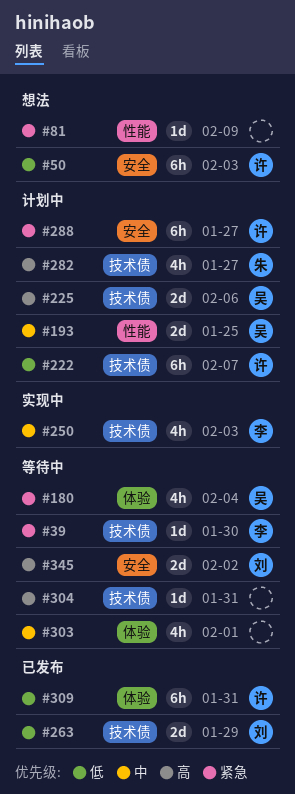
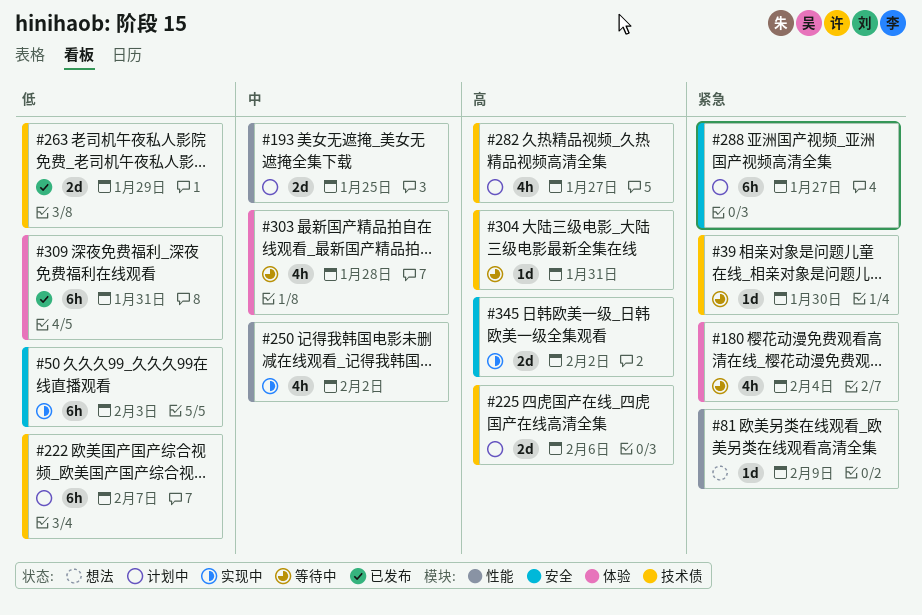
#50, status: 想法 -> 实现中
#250, label: 技术债 -> 性能
#250, due: Feb 3 -> Feb 2
#303, due: Feb 1 -> Jan 28
#345, status: 等待中 -> 实现中

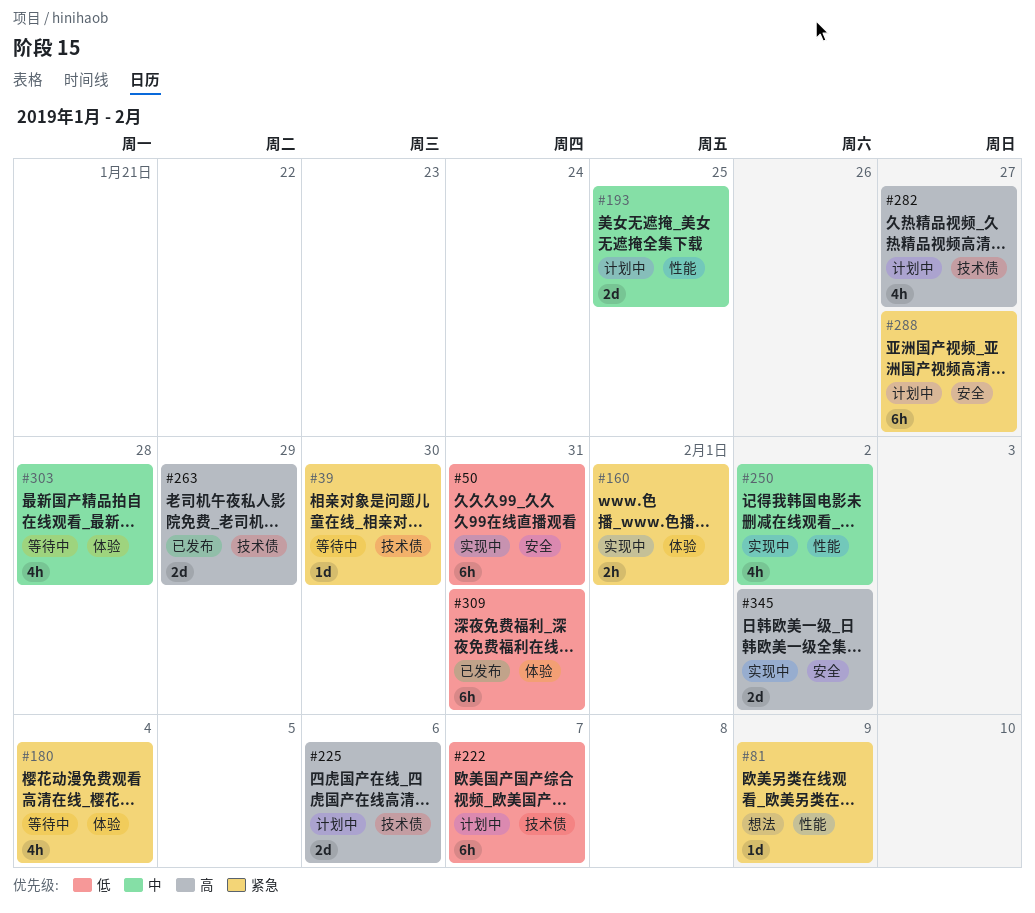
#50, due: Feb 3 -> Jan 31
#160: none -> present
#263, priority: 低 -> 高
#304: present -> none

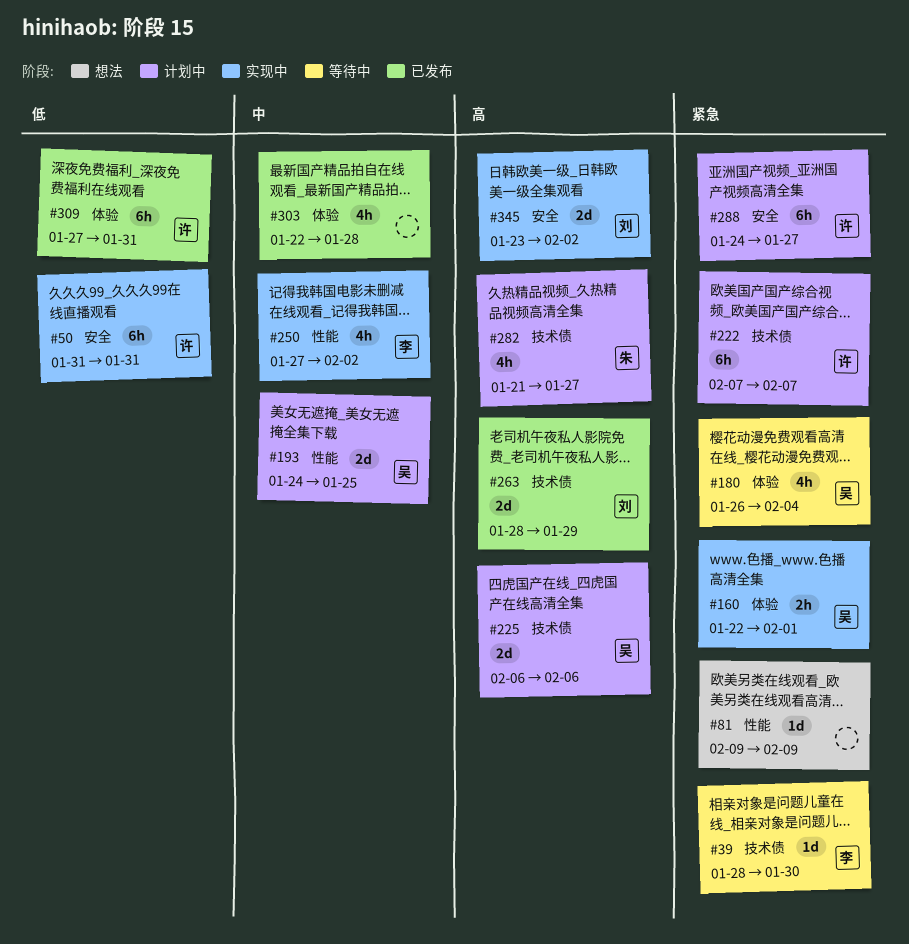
#222, priority: 低 -> 紧急
#303, status: 等待中 -> 已发布

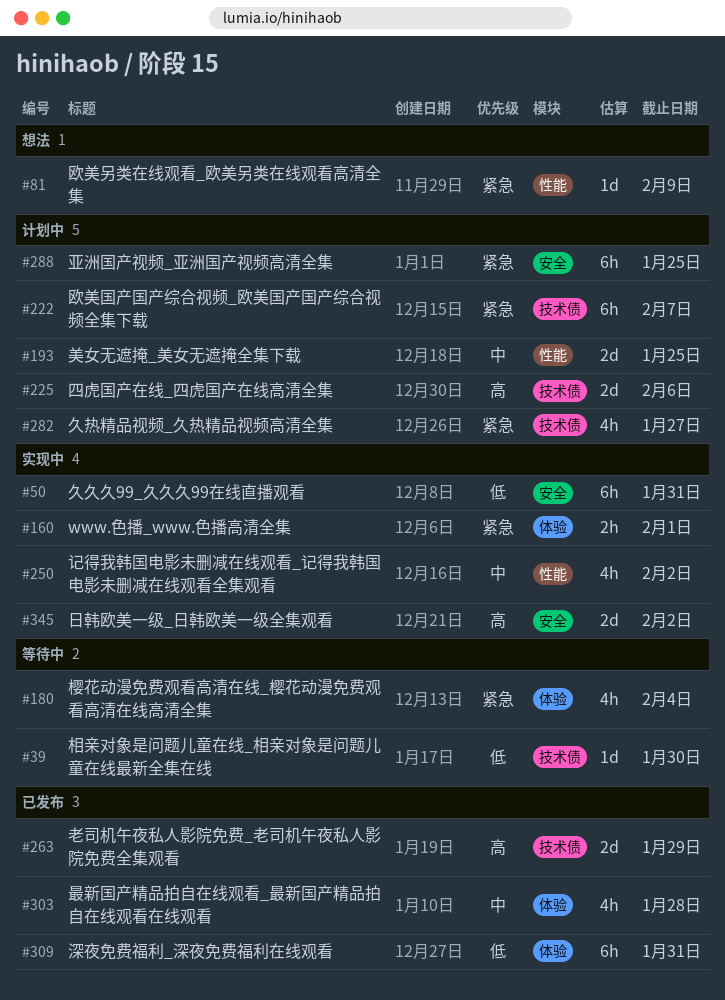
#39, priority: 紧急 -> 低
#282, priority: 高 -> 紧急
#288, due: Jan 27 -> Jan 25

